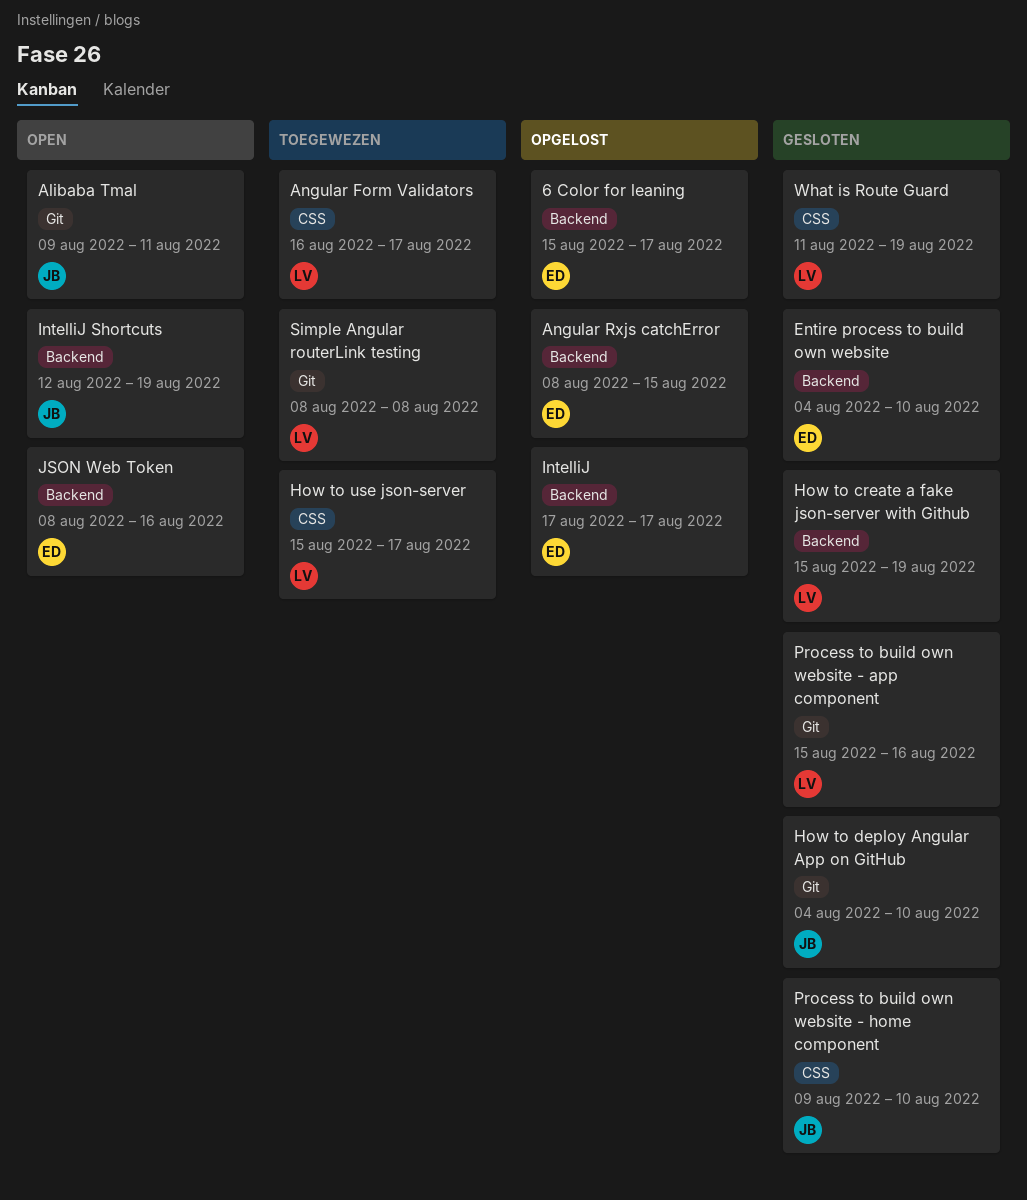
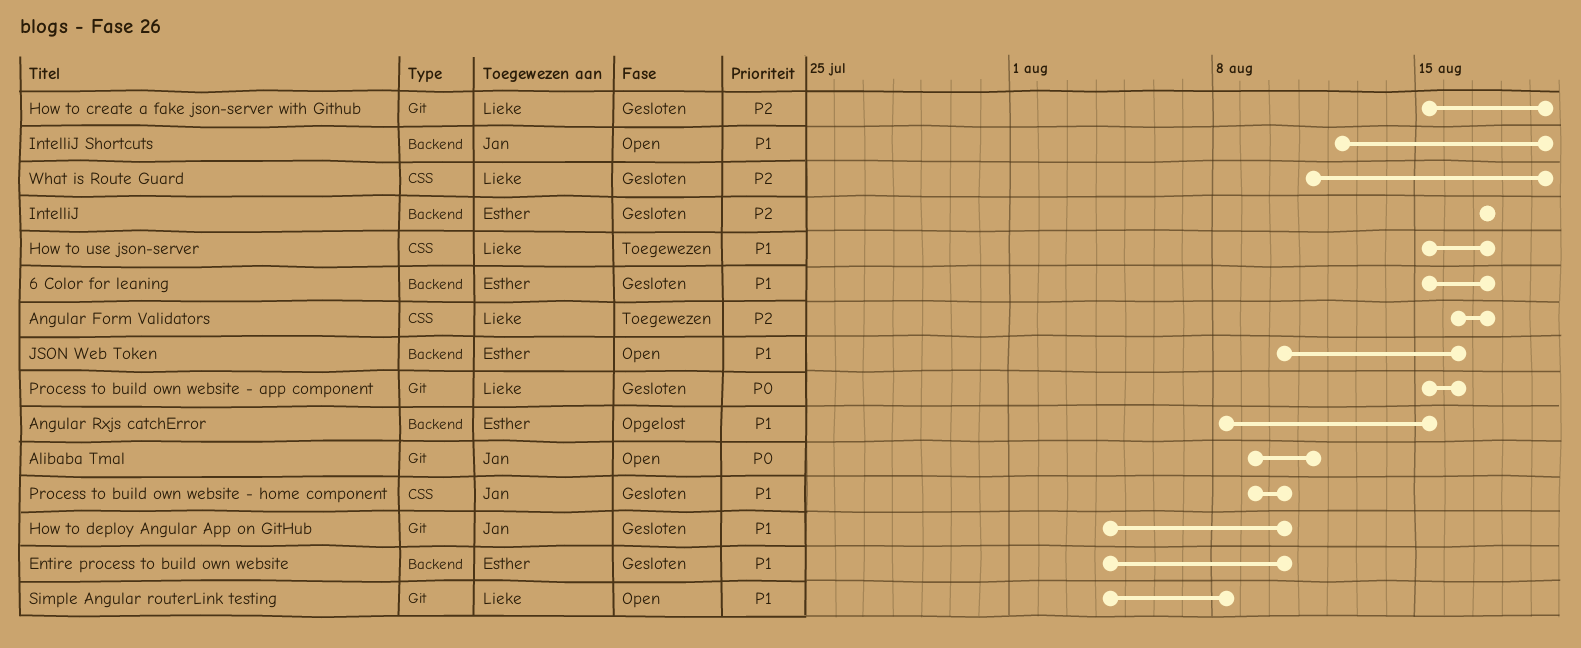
6 Color for leaning, status: Opgelost -> Gesloten
How to create a fake json-server with Github, label: Backend -> Git
IntelliJ, status: Opgelost -> Gesloten
JSON Web Token, start: Aug 8 -> Aug 10
Simple Angular routerLink testing, status: Toegewezen -> Open
Simple Angular routerLink testing, start: Aug 8 -> Aug 4

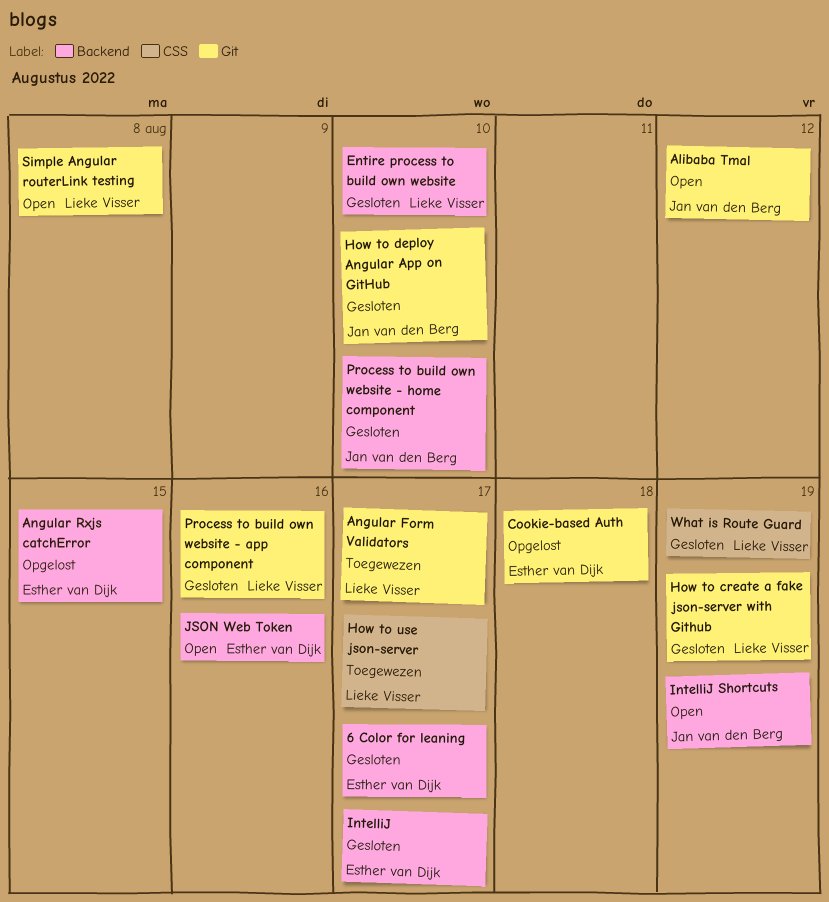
Alibaba Tmal, due: Aug 11 -> Aug 12
Angular Form Validators, label: CSS -> Git
Cookie-based Auth: none -> present
Entire process to build own website, owner: Esther van Dijk -> Lieke Visser
Process to build own website - home component, label: CSS -> Backend

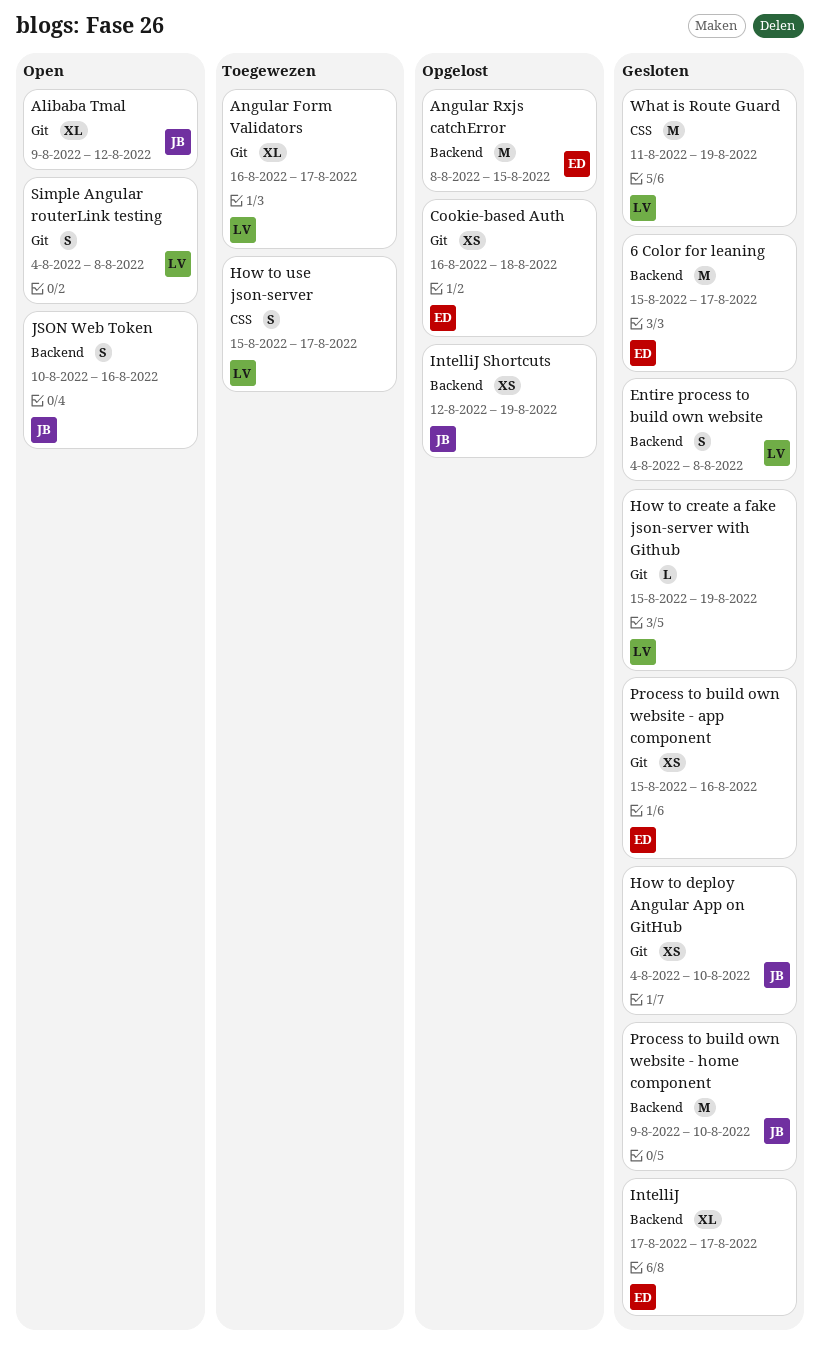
Entire process to build own website, due: Aug 10 -> Aug 8
IntelliJ Shortcuts, status: Open -> Opgelost
JSON Web Token, owner: Esther van Dijk -> Jan van den Berg
Process to build own website - app component, owner: Lieke Visser -> Esther van Dijk

